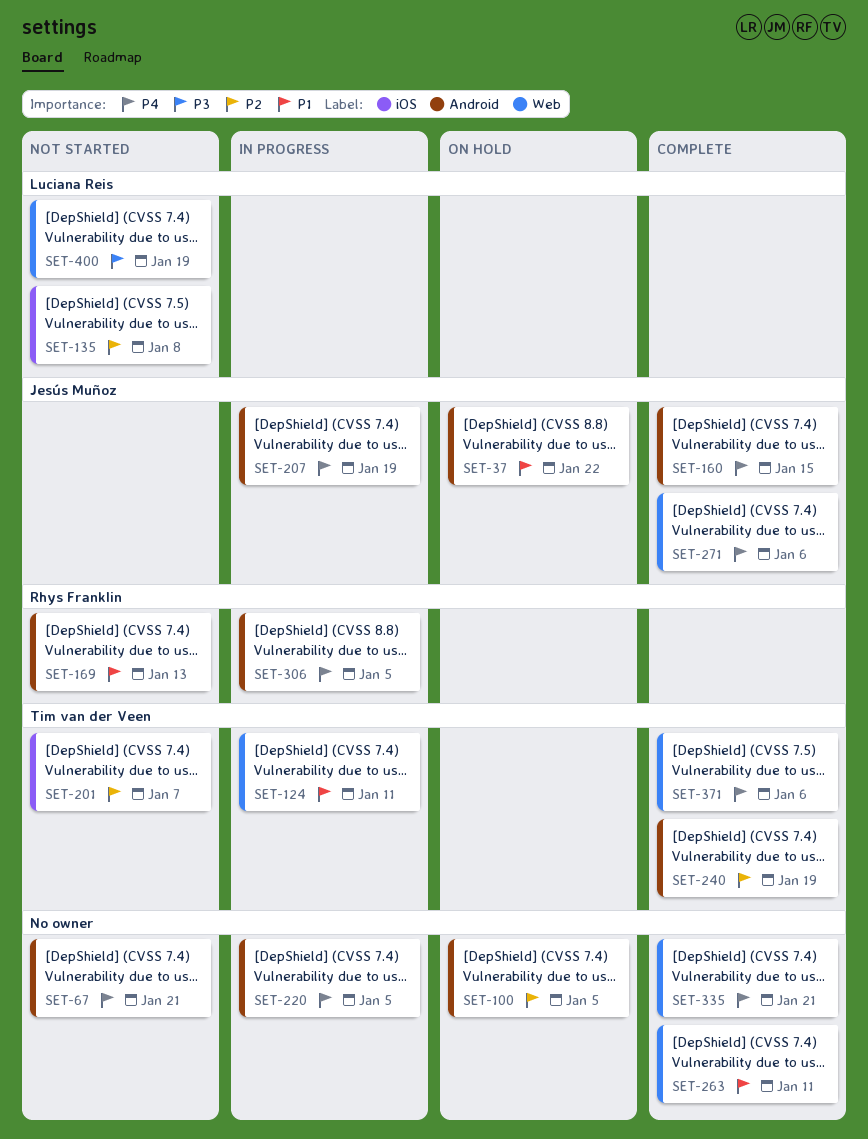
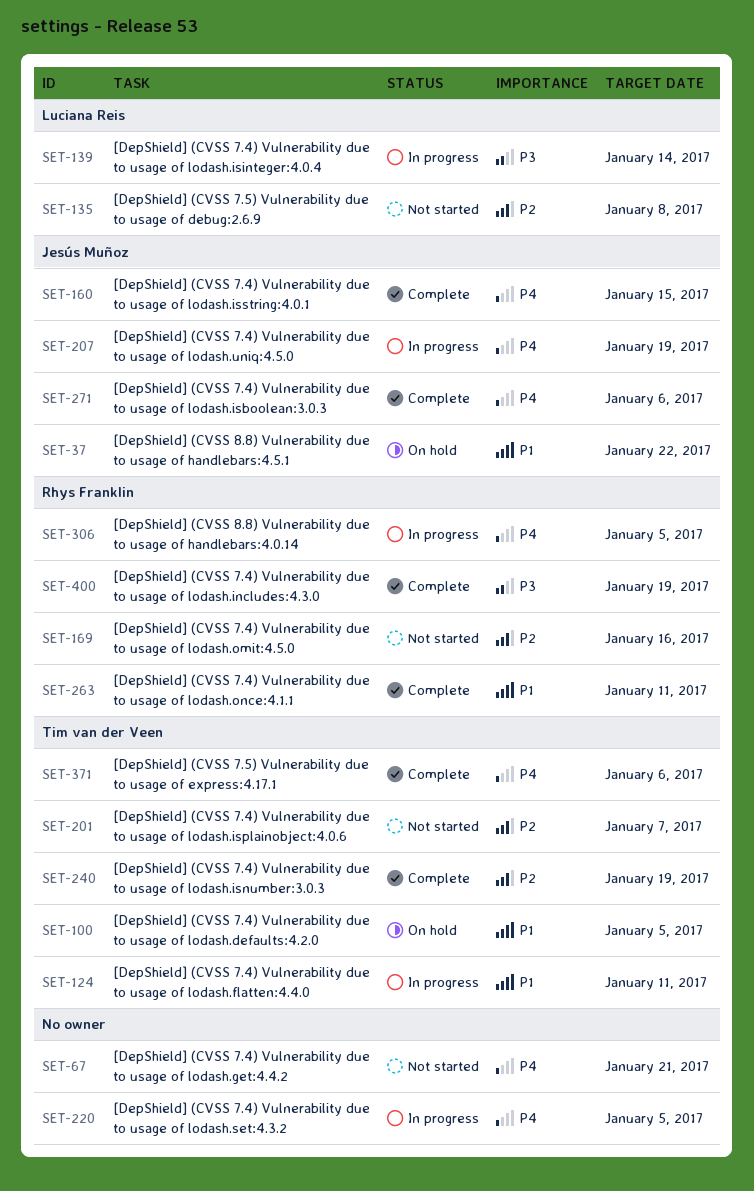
SET-100, owner: none -> Tim van der Veen
SET-100, priority: P2 -> P1
SET-139: none -> present
SET-169, priority: P1 -> P2
SET-169, due: Jan 13 -> Jan 16
SET-263, owner: none -> Rhys Franklin
SET-335: present -> none
SET-400, status: Not started -> Complete
SET-400, owner: Luciana Reis -> Rhys Franklin

